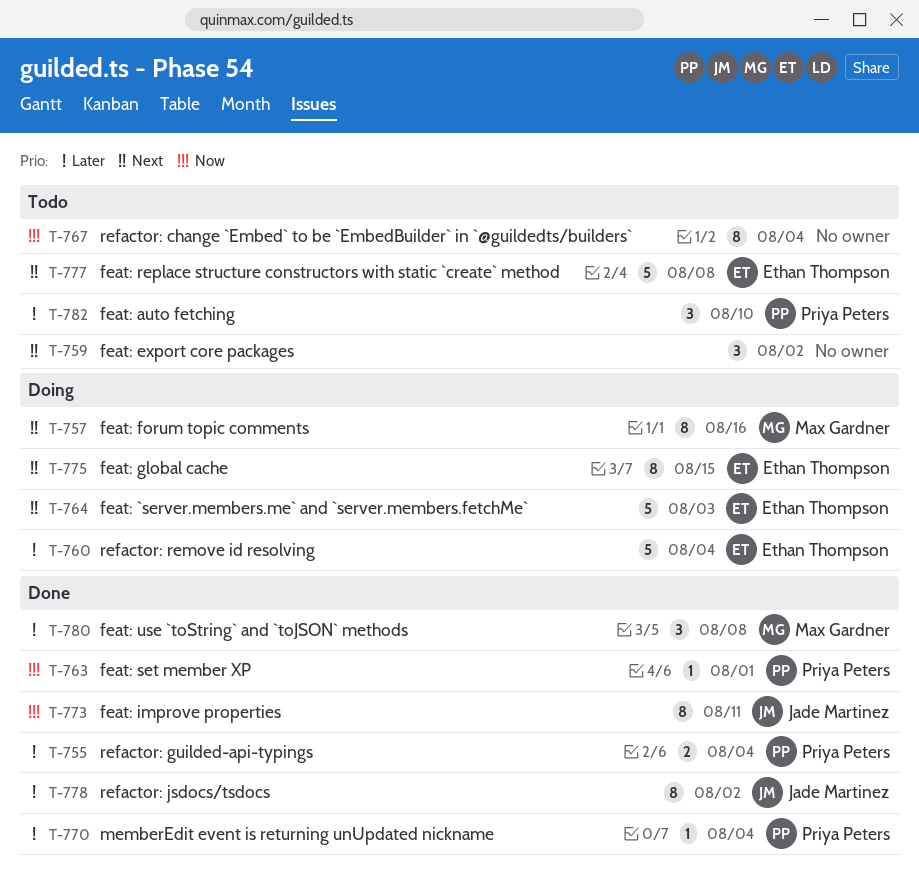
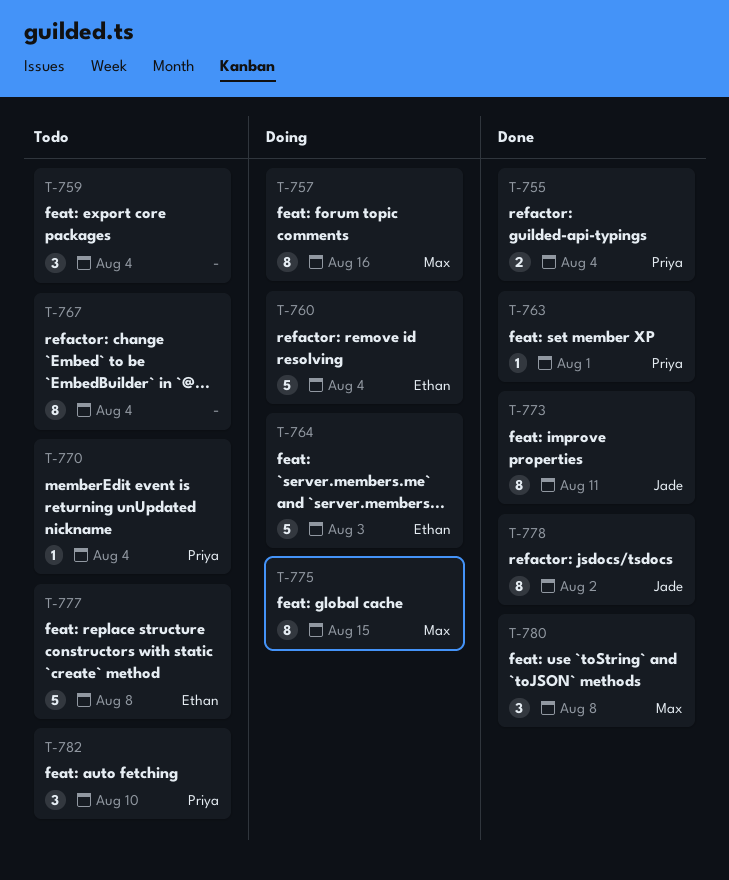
T-759, due: Aug 2 -> Aug 4
T-770, status: Done -> Todo
T-775, owner: Ethan Thompson -> Max Gardner

